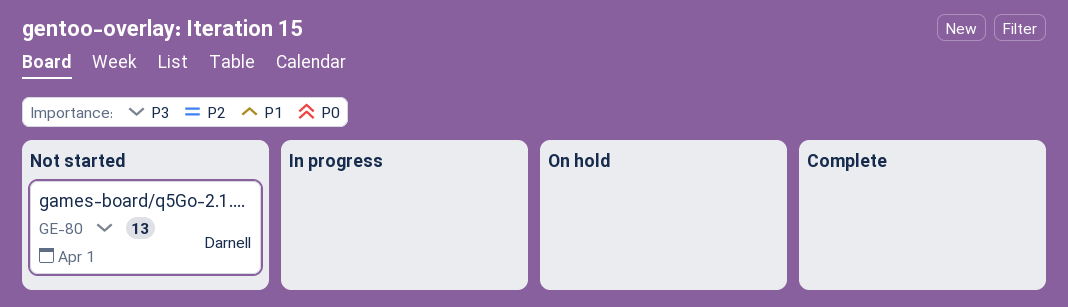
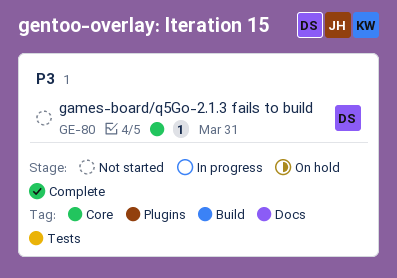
GE-80, estimate: 13 -> 1
GE-80, due: Apr 1 -> Mar 31

